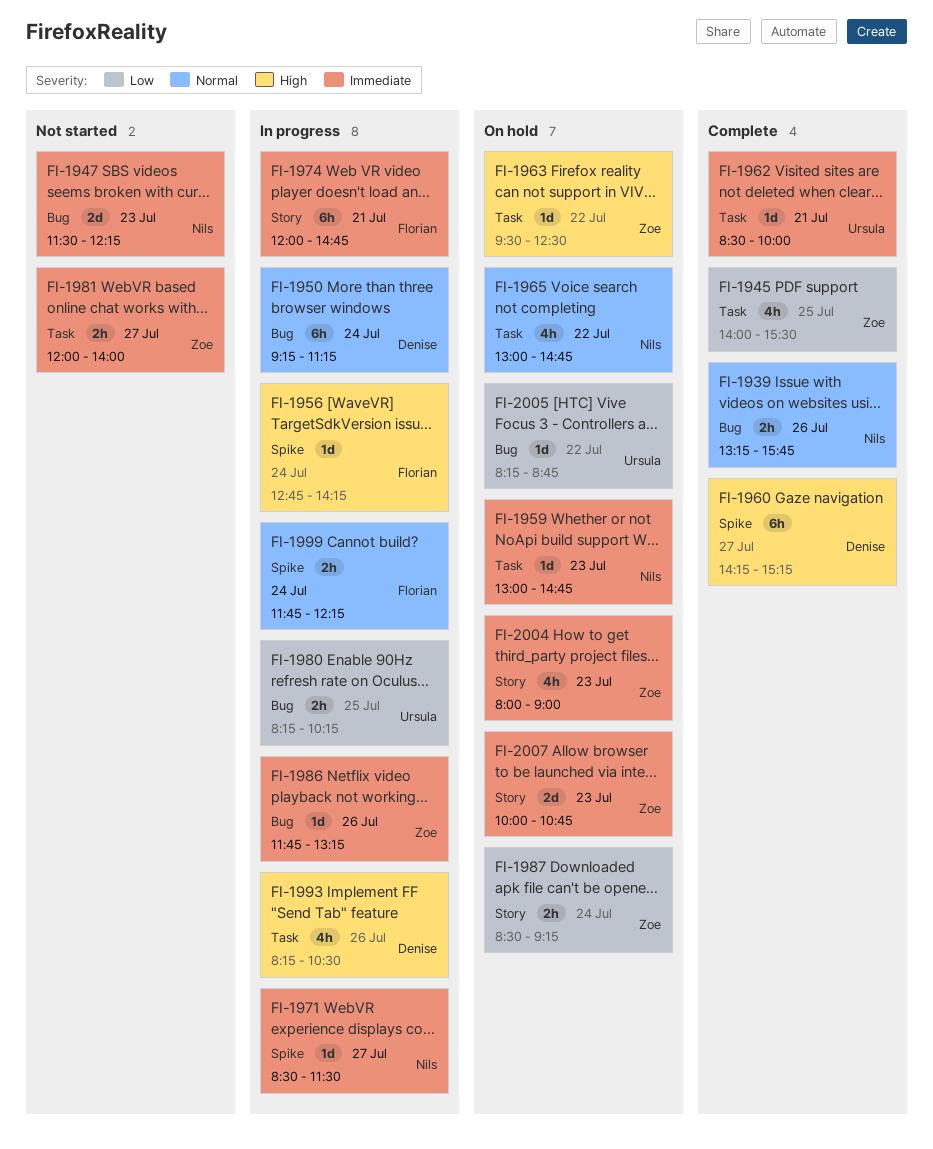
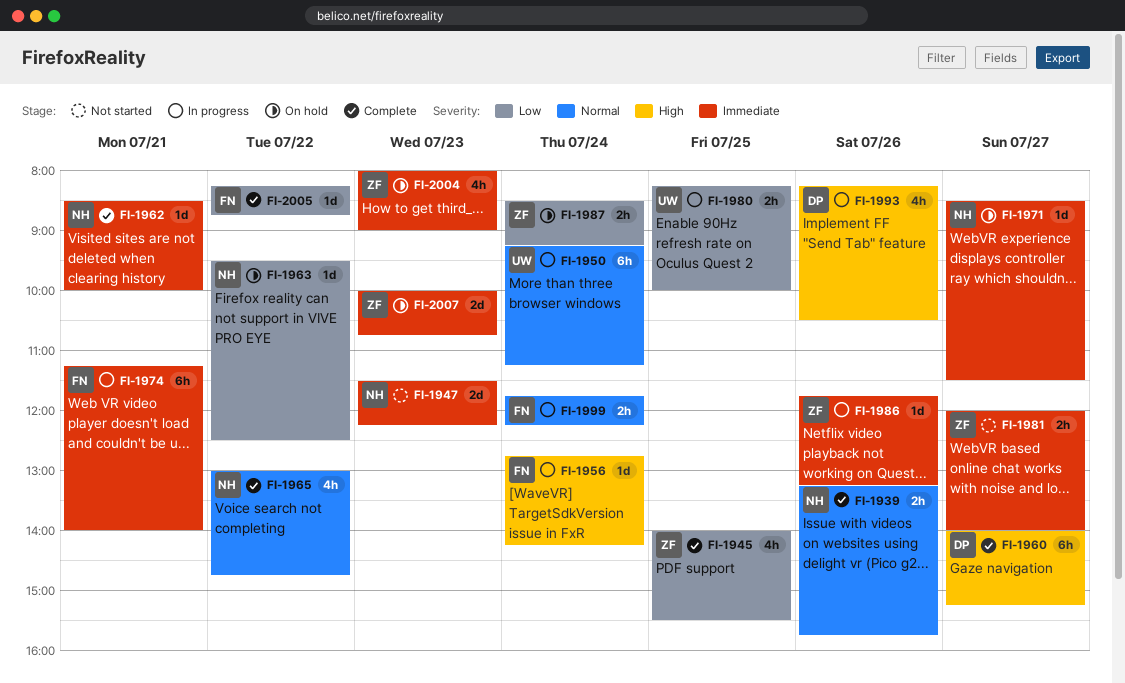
FI-1950, owner: Denise -> Ursula
FI-1959: present -> none
FI-1960, begins: 14:15 -> 14:00
FI-1962, owner: Ursula -> Nils
FI-1963, owner: Zoe -> Nils
FI-1963, priority: High -> Low
FI-1965, status: On hold -> Complete
FI-1971, status: In progress -> On hold
FI-1974, begins: 12:00 -> 11:15
FI-1974, ends: 14:45 -> 14:00
FI-1980, ends: 10:15 -> 10:00
FI-2005, status: On hold -> Complete
FI-2005, owner: Ursula -> Florian

